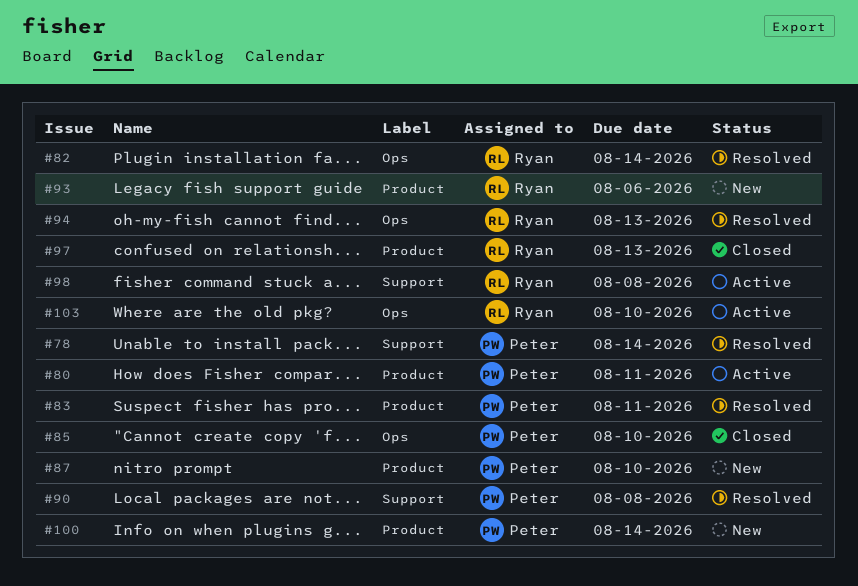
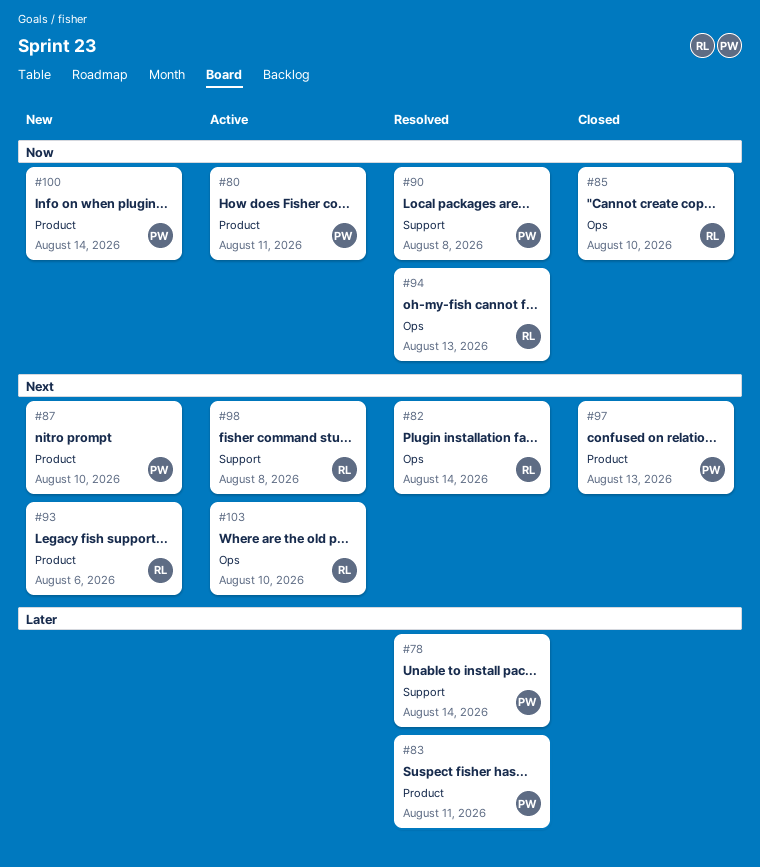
#85, owner: Peter -> Ryan
#97, owner: Ryan -> Peter

